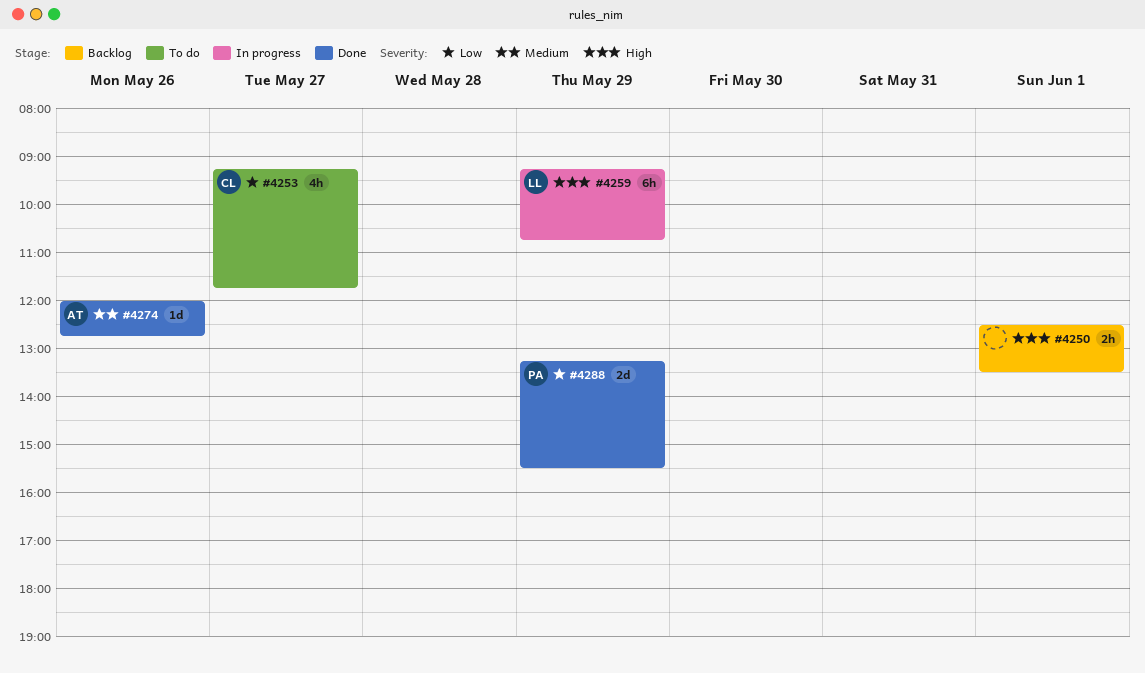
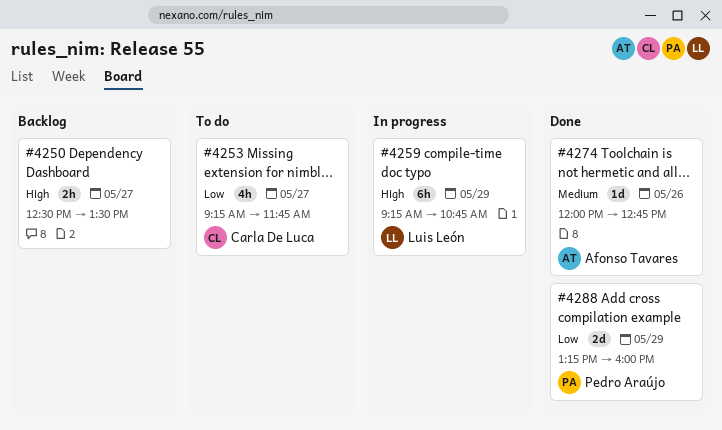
#4250, day: Jun 1 -> May 27
#4288, ends: 15:30 -> 16:00

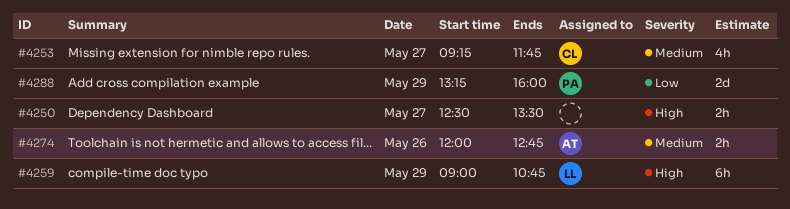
#4253, priority: Low -> Medium
#4259, begins: 09:15 -> 09:00
#4274, estimate: 1d -> 2h

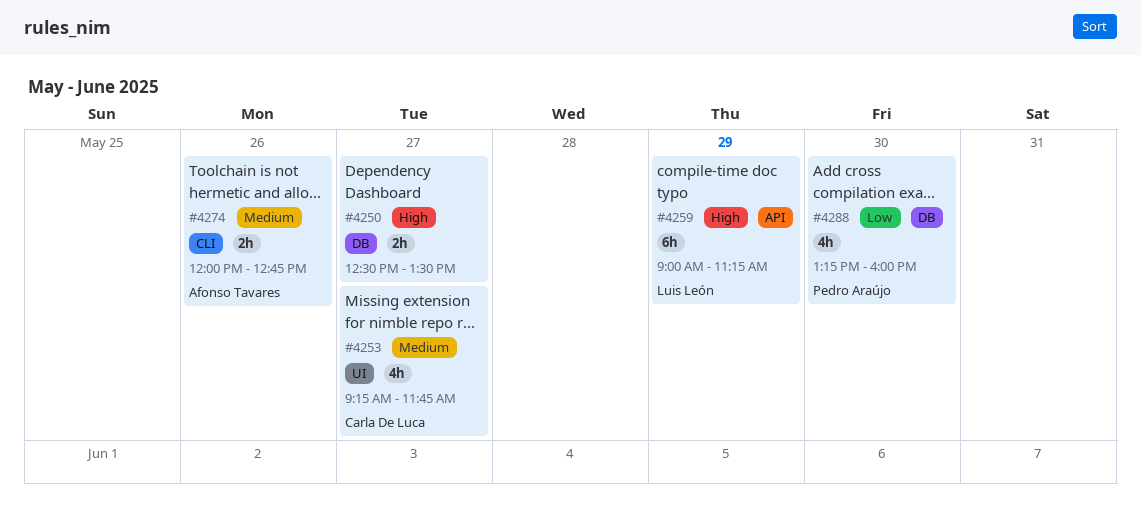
#4259, ends: 10:45 -> 11:15
#4288, estimate: 2d -> 4h
#4288, day: May 29 -> May 30

